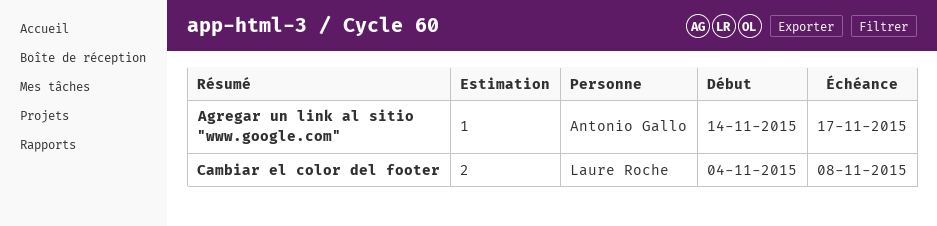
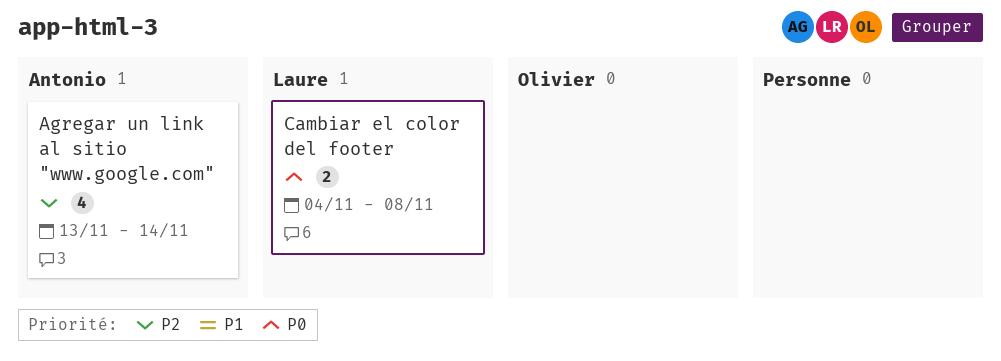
Agregar un link al sitio "www.google.com", estimate: 1 -> 4
Agregar un link al sitio "www.google.com", start: Nov 14 -> Nov 13
Agregar un link al sitio "www.google.com", due: Nov 17 -> Nov 14

